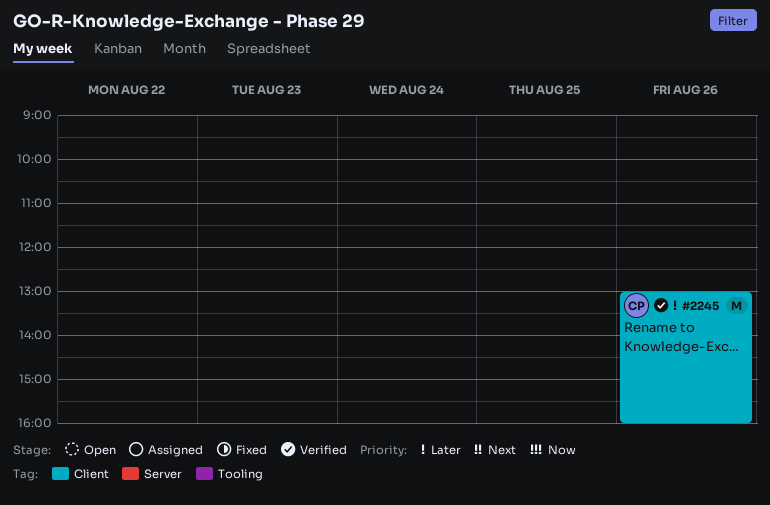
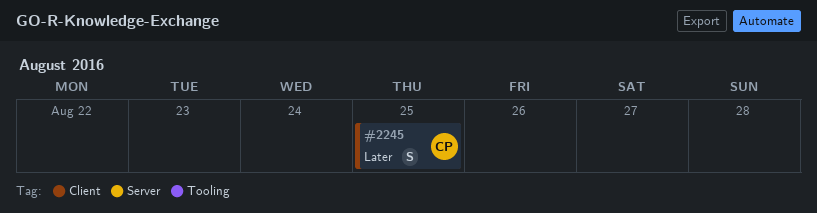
#2245, estimate: M -> S
#2245, day: Aug 26 -> Aug 25

